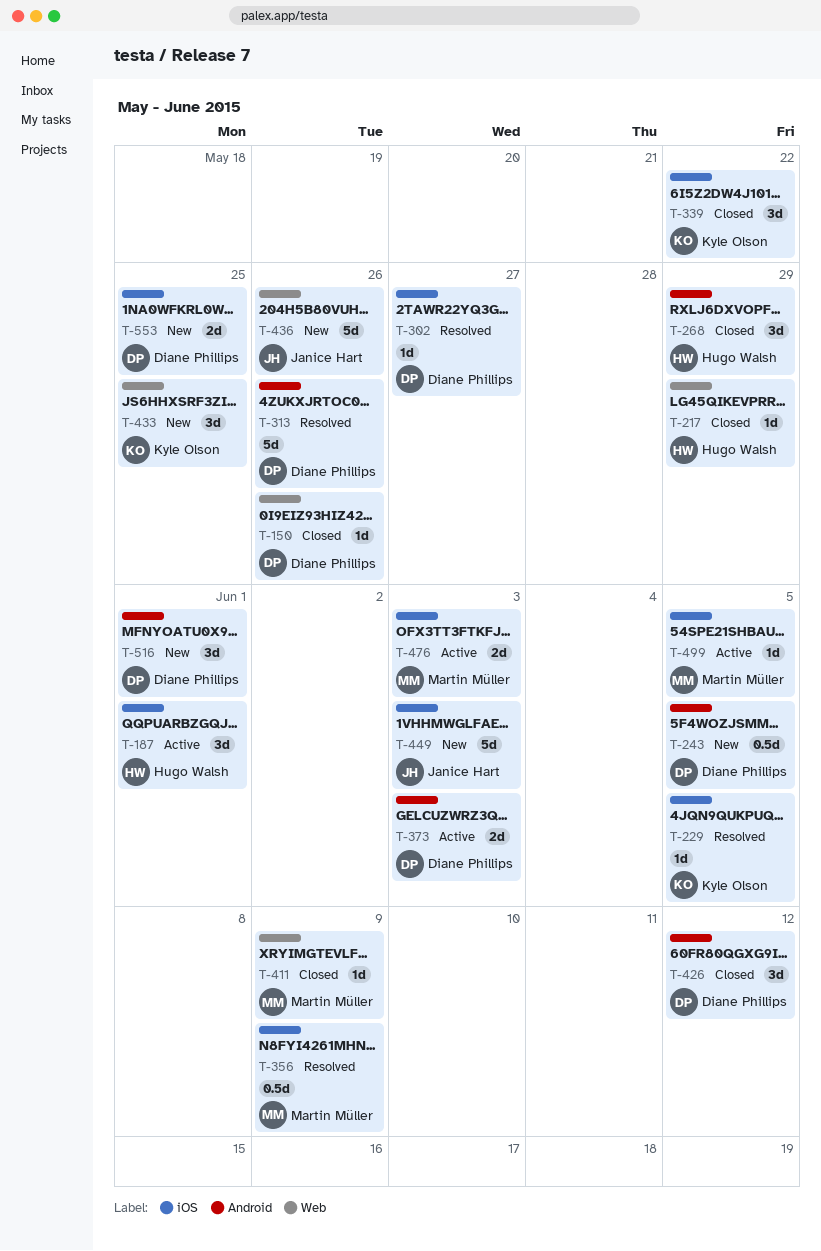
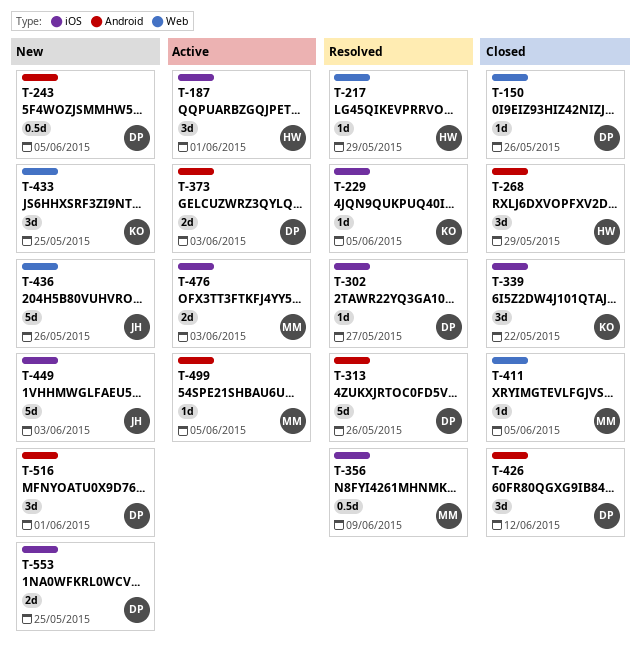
T-217, status: Closed -> Resolved
T-411, due: Jun 9 -> Jun 5
T-499, label: iOS -> Android

